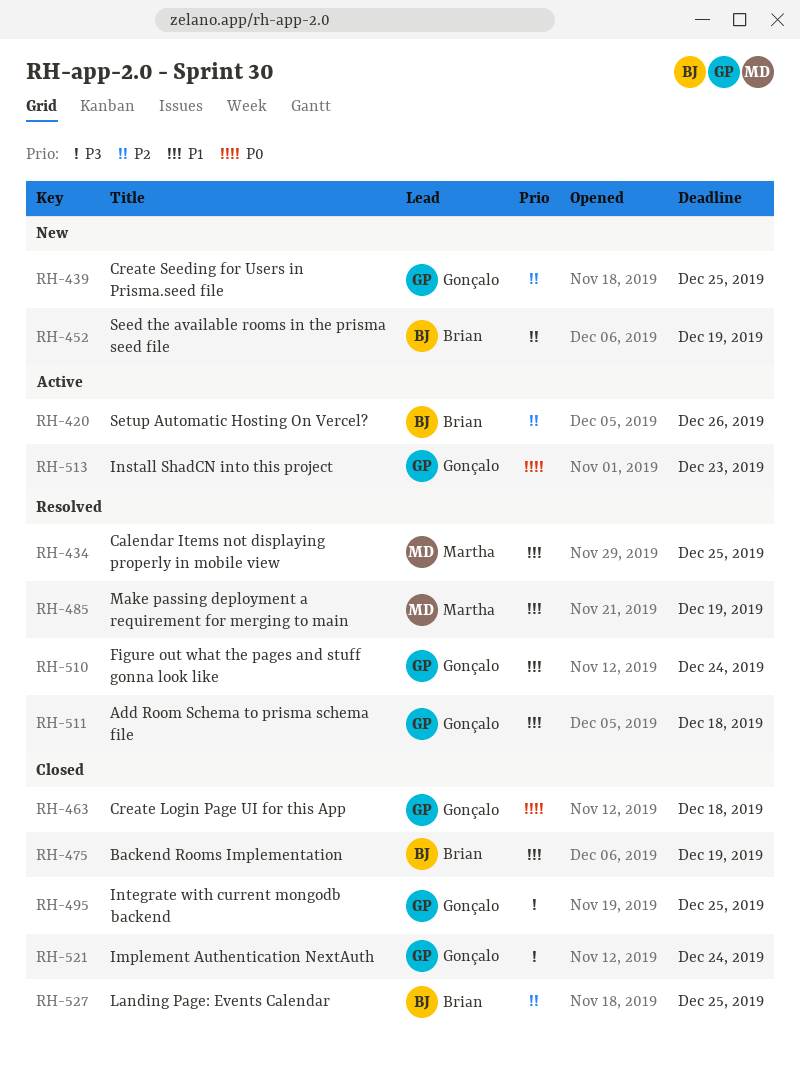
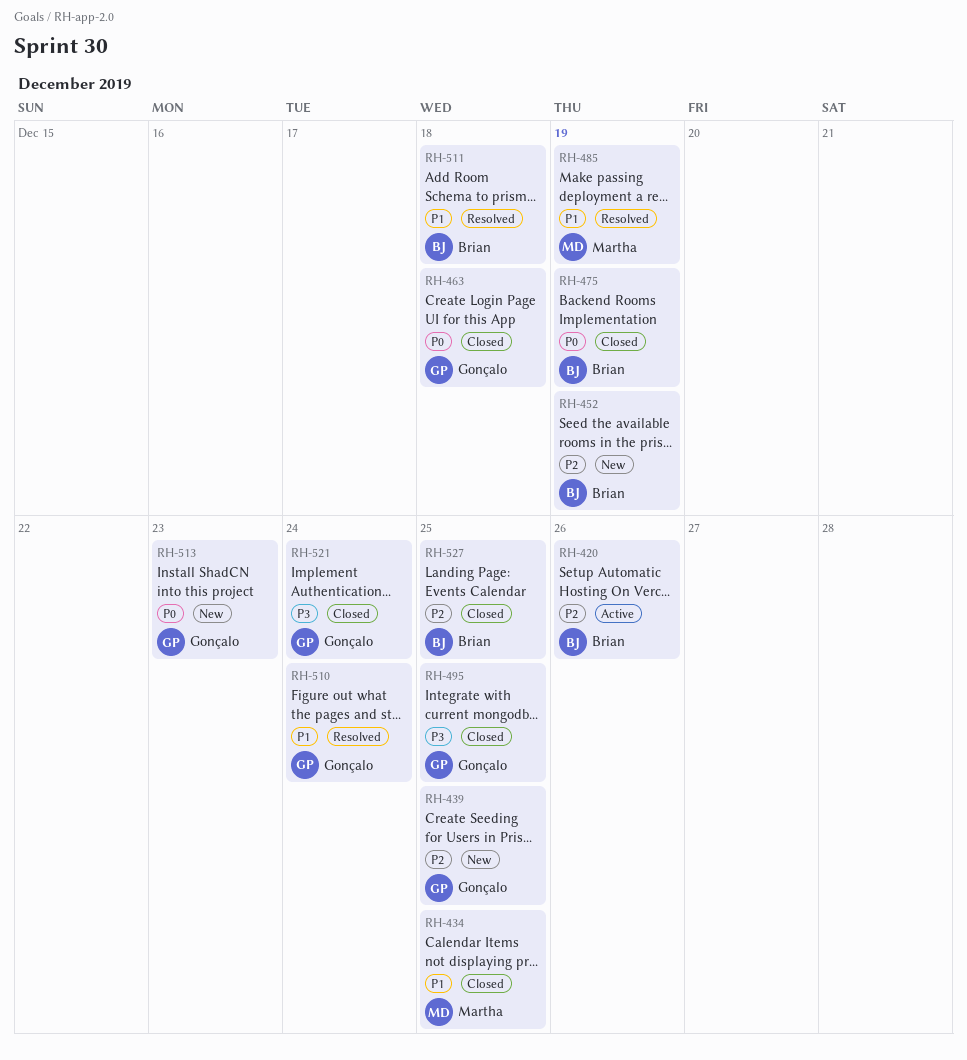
RH-434, status: Resolved -> Closed
RH-475, priority: P1 -> P0
RH-511, owner: Gonçalo -> Brian
RH-513, status: Active -> New

